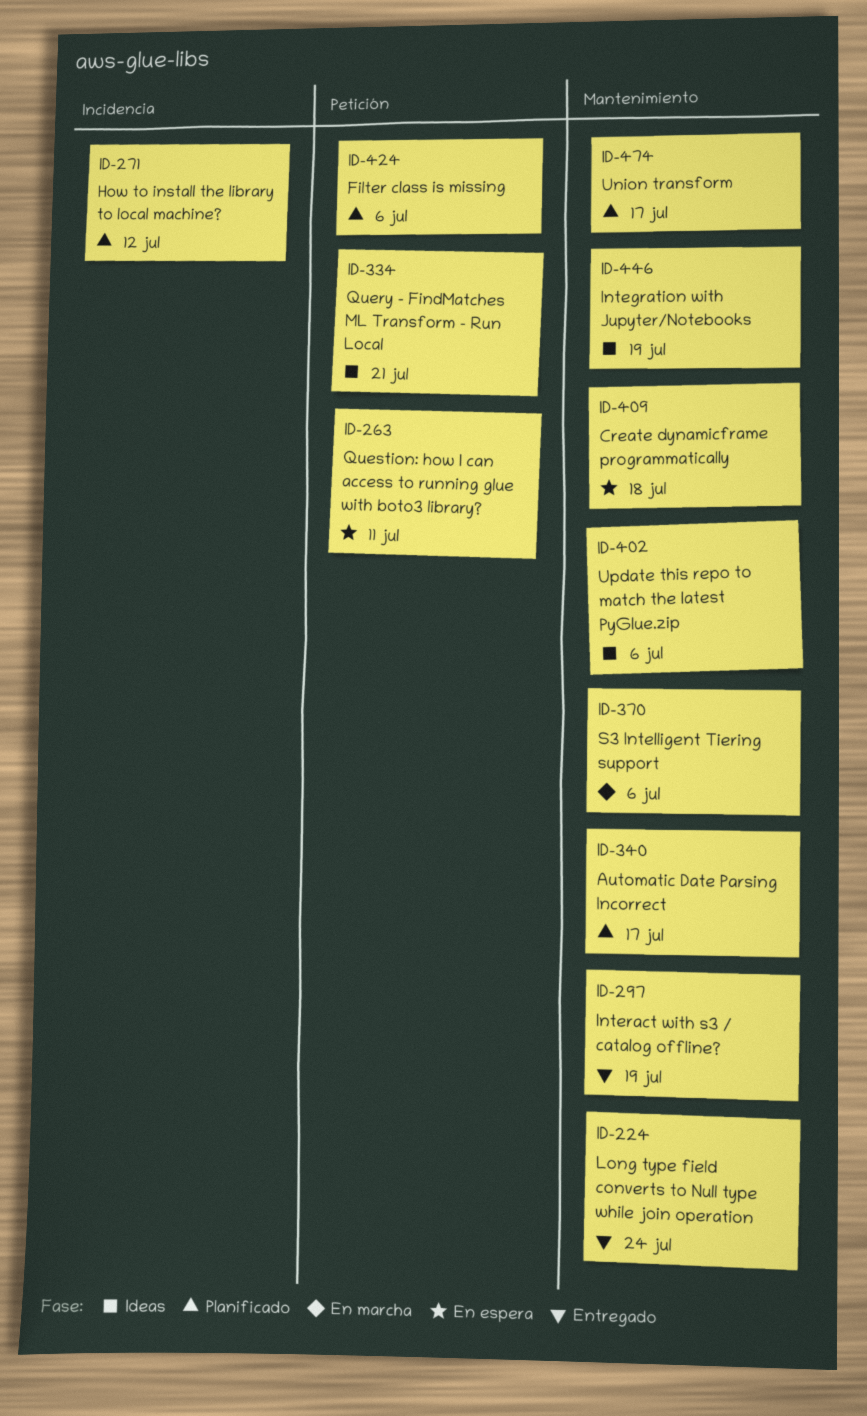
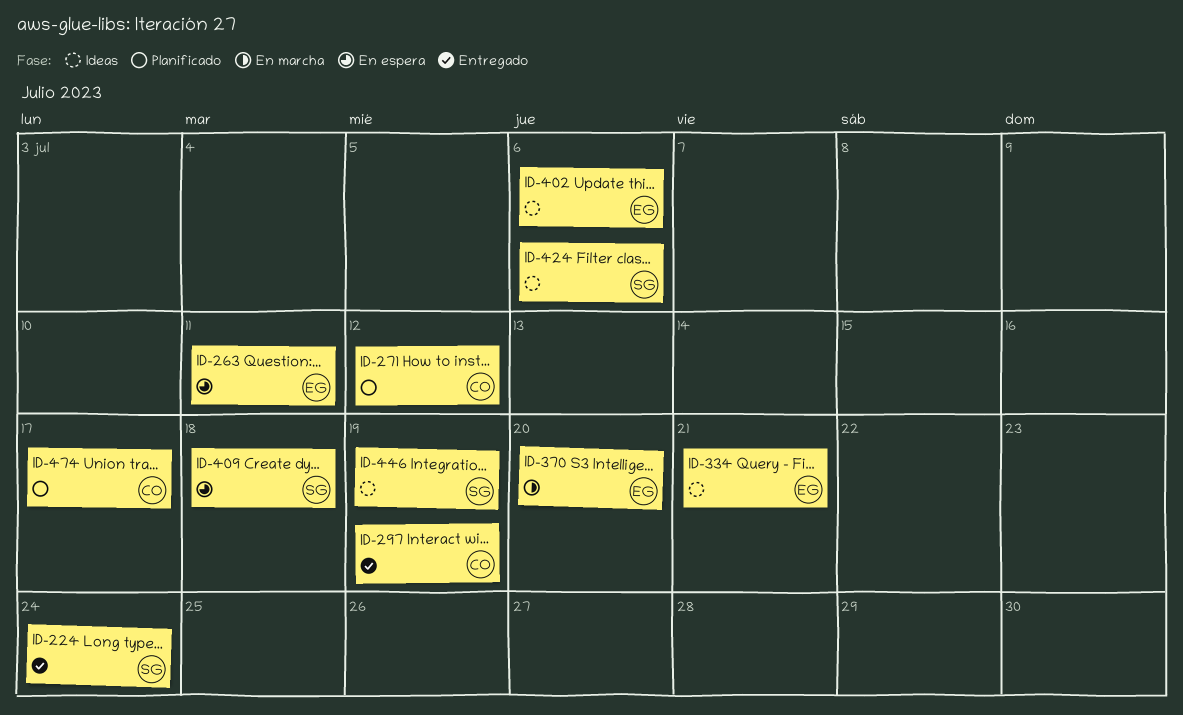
ID-340: present -> none
ID-370, due: Jul 6 -> Jul 20
ID-424, status: Planificado -> Ideas

